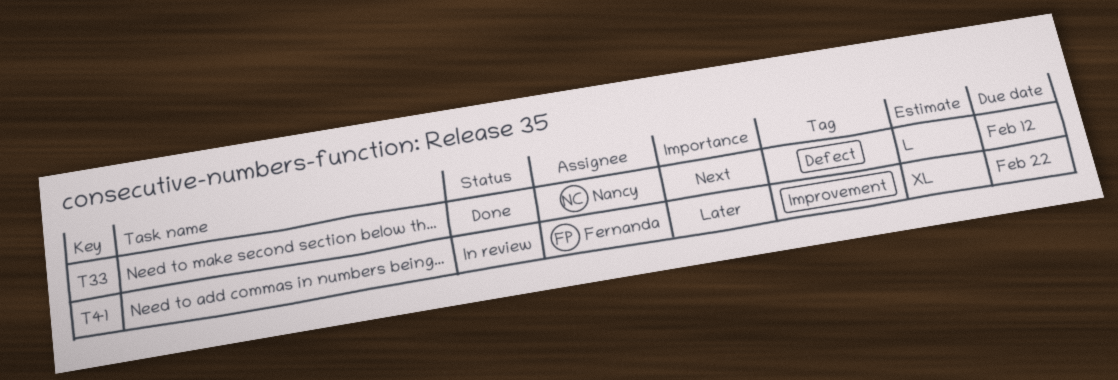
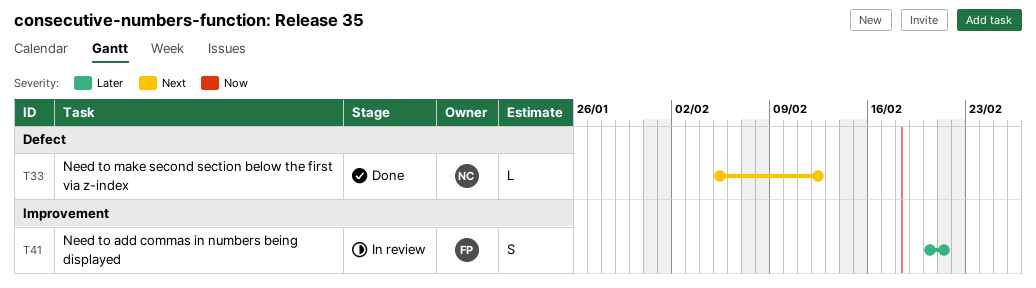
T41, estimate: XL -> S
T41, due: Feb 22 -> Feb 21

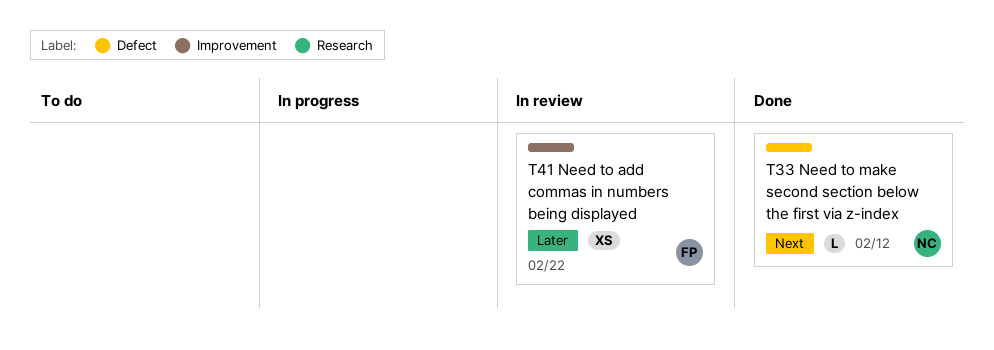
T41, estimate: S -> XS
T41, due: Feb 21 -> Feb 22

